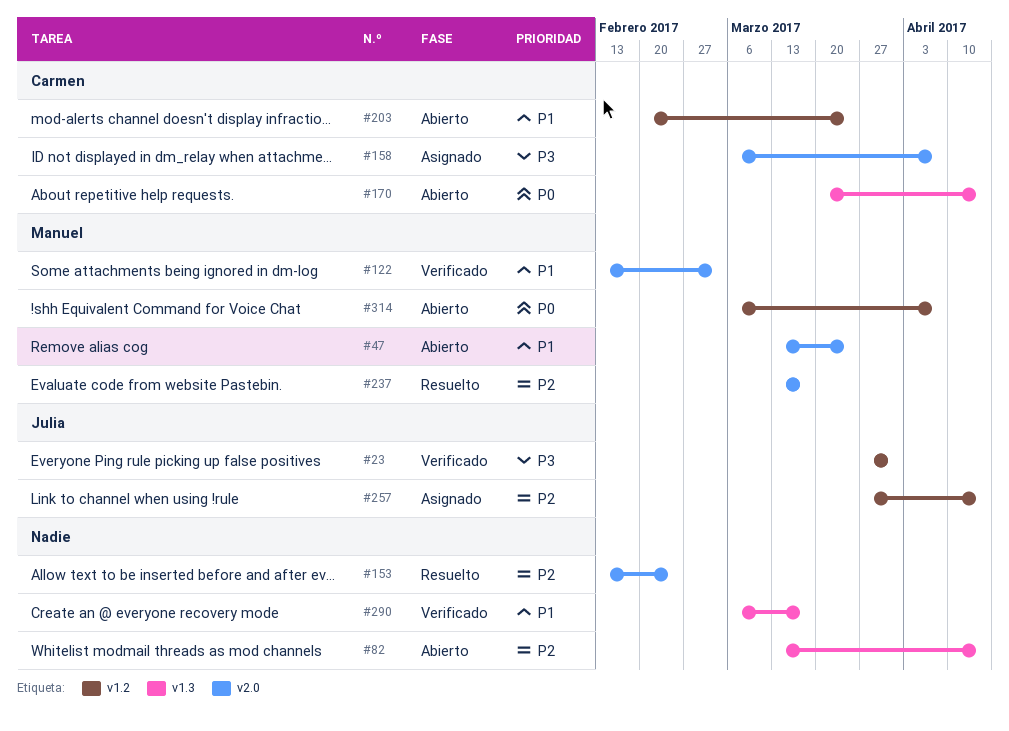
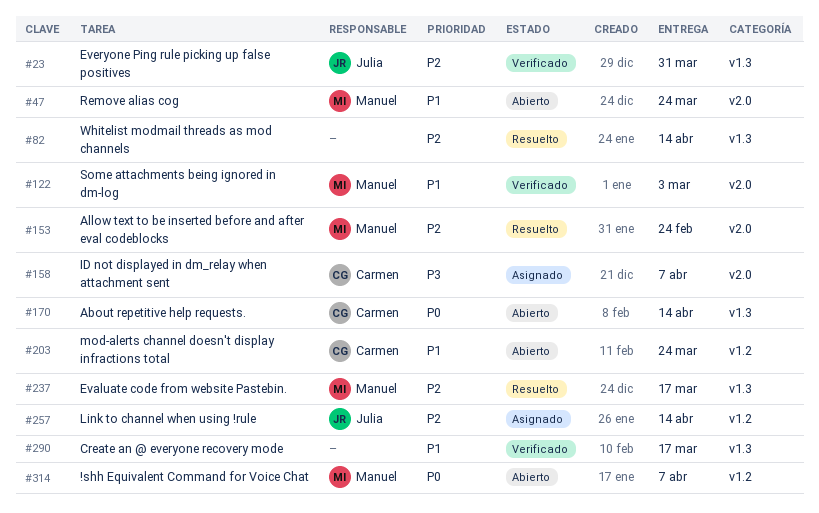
#23, priority: P3 -> P2
#23, label: v1.2 -> v1.3
#82, status: Abierto -> Resuelto
#153, owner: none -> Manuel
#237, label: v2.0 -> v1.3

